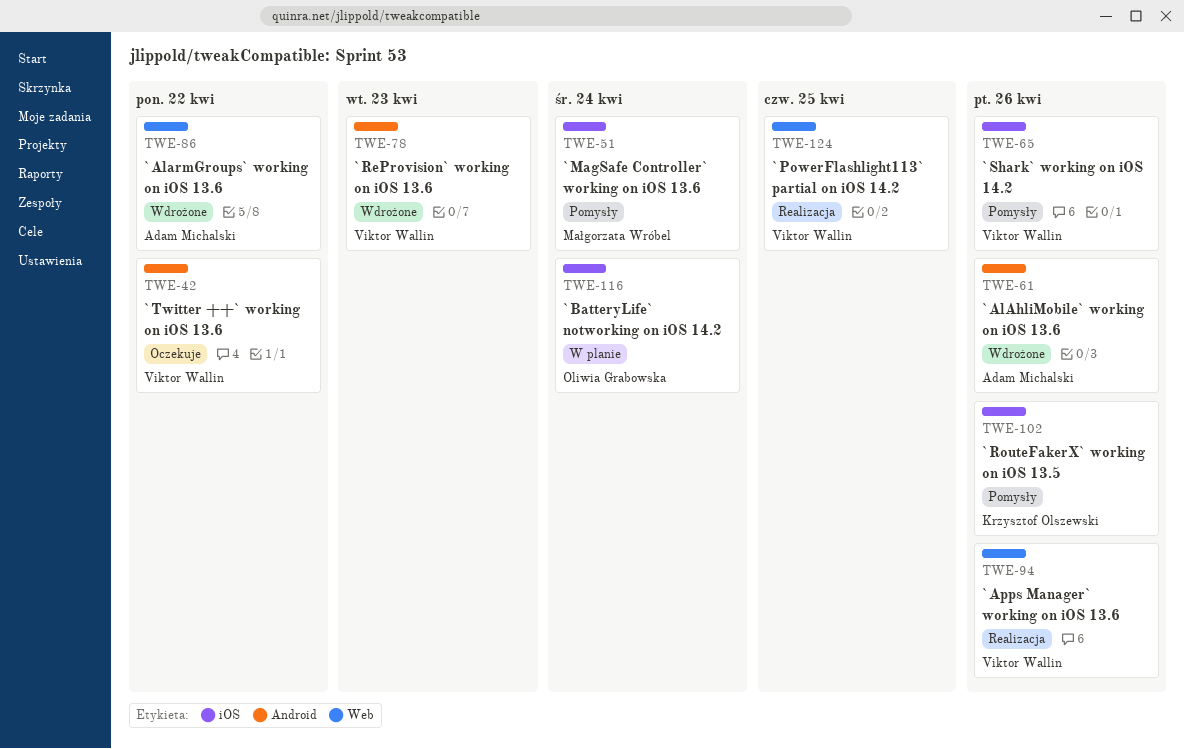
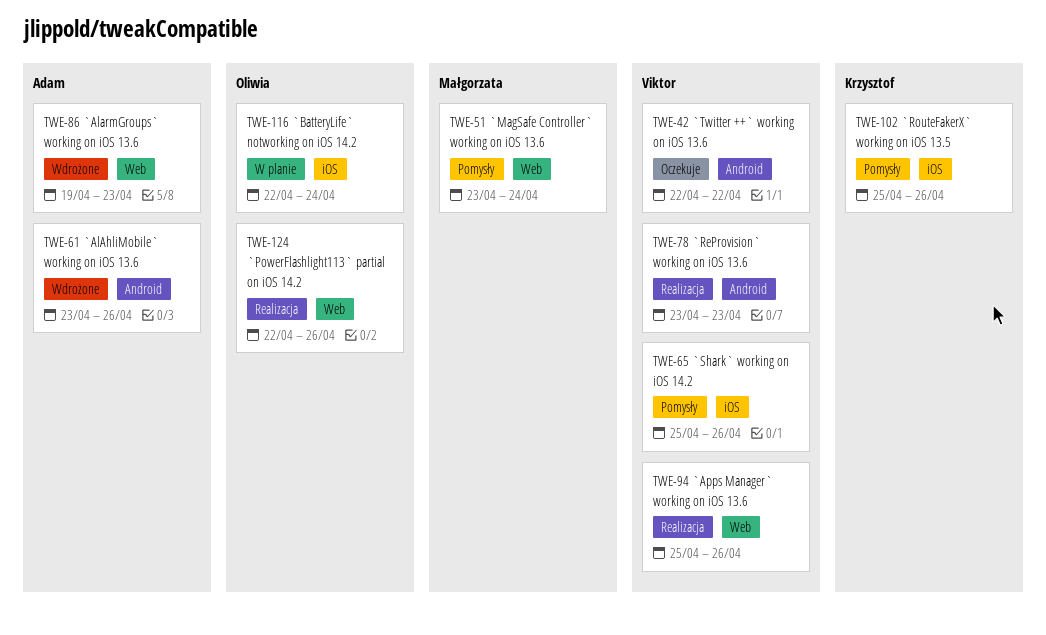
TWE-51, label: iOS -> Web
TWE-78, status: Wdrożone -> Realizacja
TWE-86, due: Apr 22 -> Apr 23
TWE-124, owner: Viktor Wallin -> Oliwia Grabowska
TWE-124, due: Apr 25 -> Apr 26

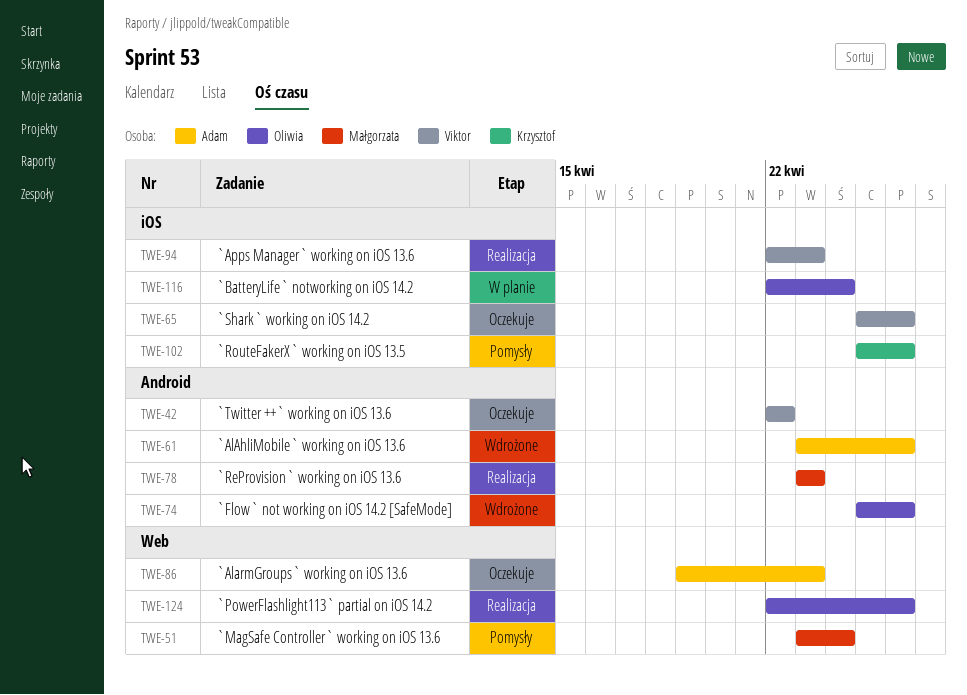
TWE-65, status: Pomysły -> Oczekuje
TWE-74: none -> present
TWE-78, owner: Viktor -> Małgorzata
TWE-86, status: Wdrożone -> Oczekuje
TWE-94, label: Web -> iOS
TWE-94, start: Apr 25 -> Apr 22
TWE-94, due: Apr 26 -> Apr 23

